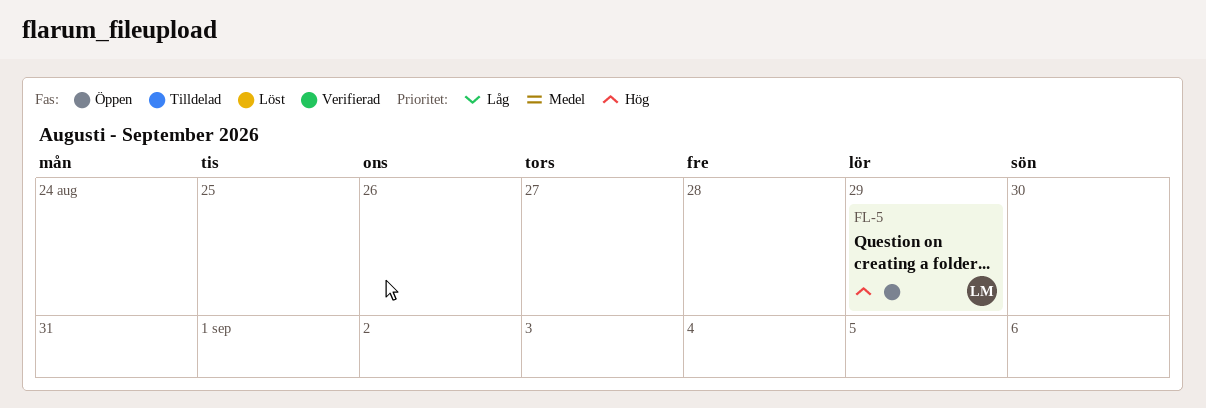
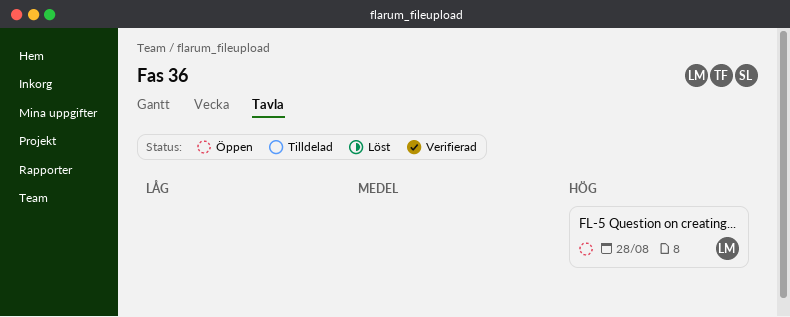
FL-5, due: Aug 29 -> Aug 28

